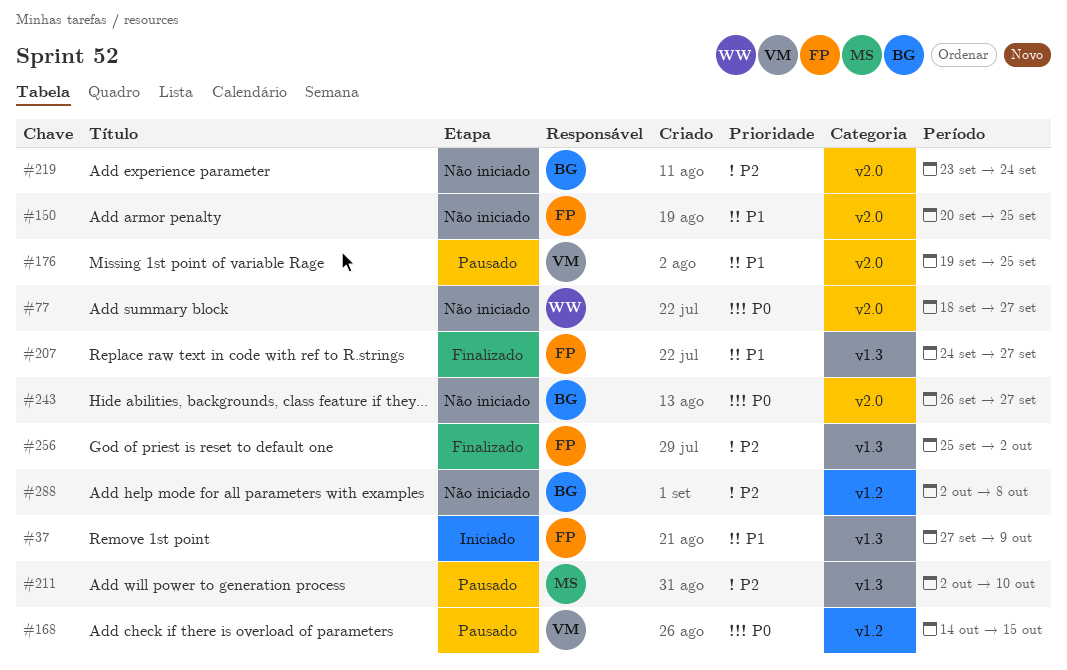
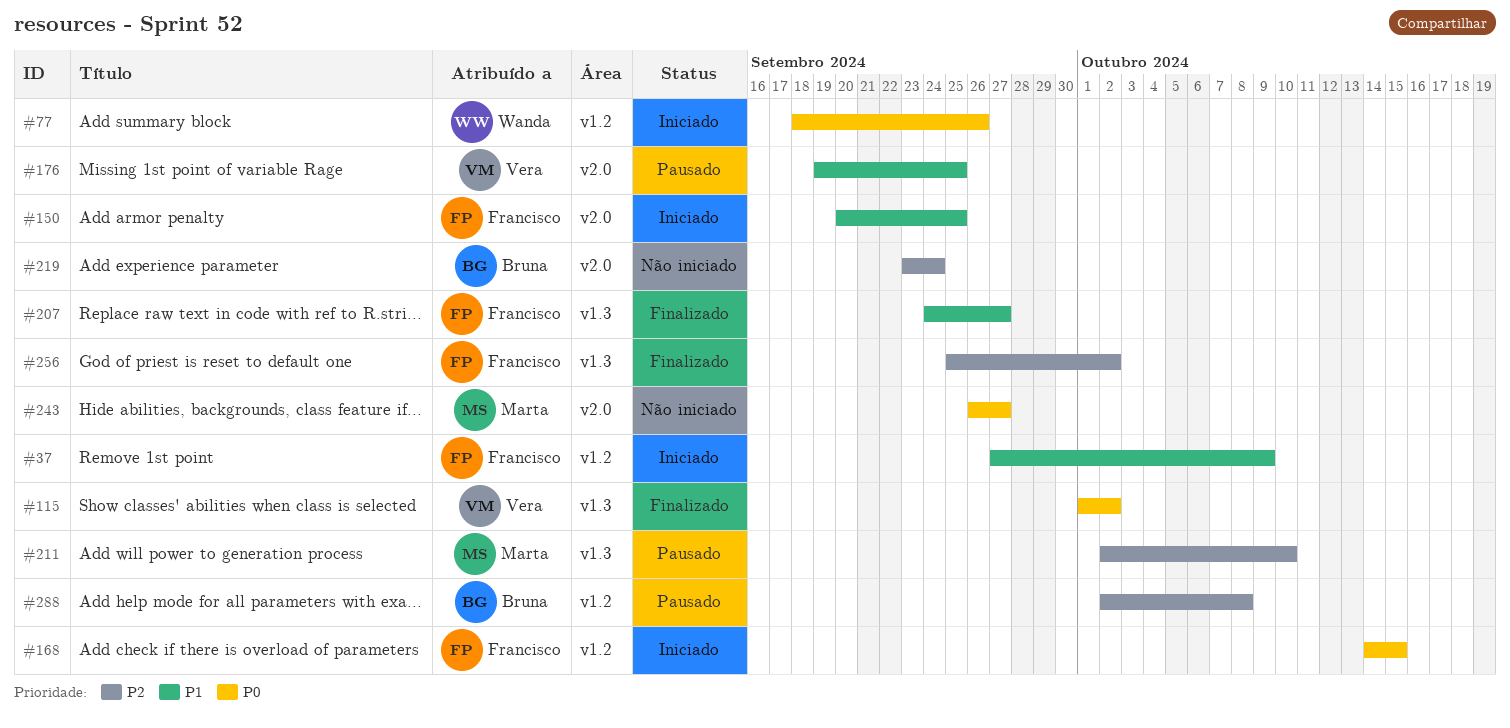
#37, label: v1.3 -> v1.2
#77, status: Não iniciado -> Iniciado
#77, label: v2.0 -> v1.2
#77, due: Sep 27 -> Sep 26
#115: none -> present
#150, status: Não iniciado -> Iniciado
#168, status: Pausado -> Iniciado
#168, owner: Vera -> Francisco
#243, owner: Bruna -> Marta
#288, status: Não iniciado -> Pausado

